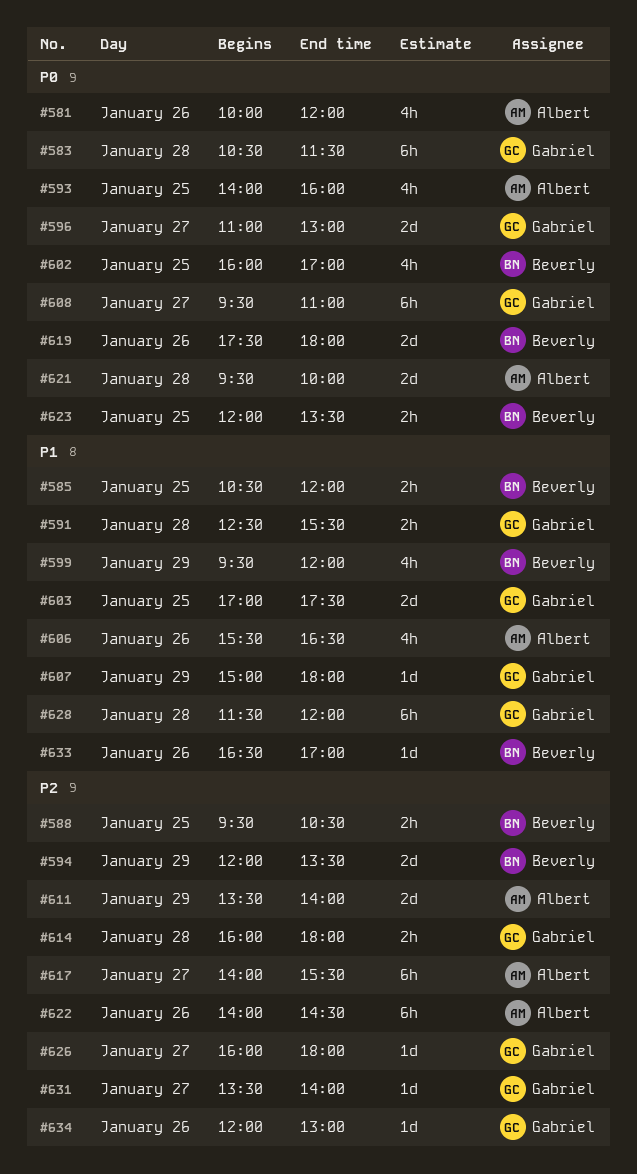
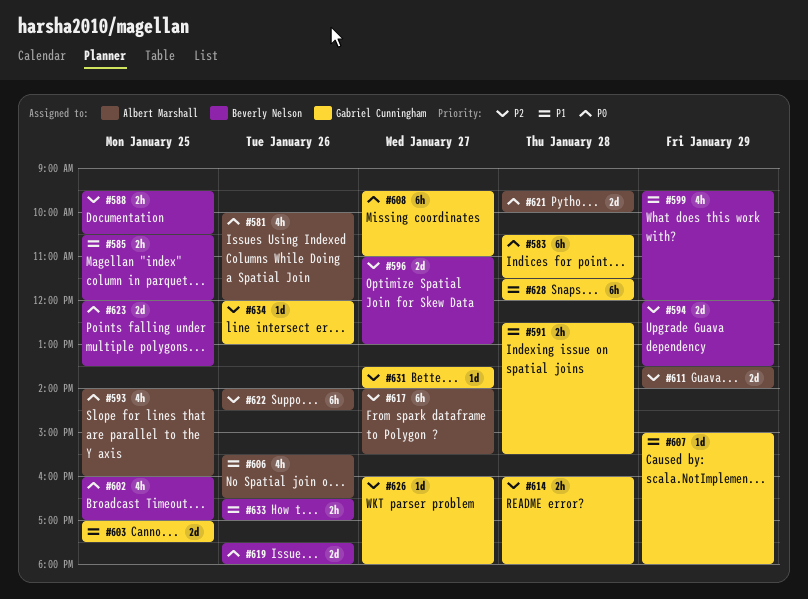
#596, owner: Gabriel Cunningham -> Beverly Nelson
#596, priority: P0 -> P2
#623, estimate: 2h -> 2d
#633, estimate: 1d -> 2h

